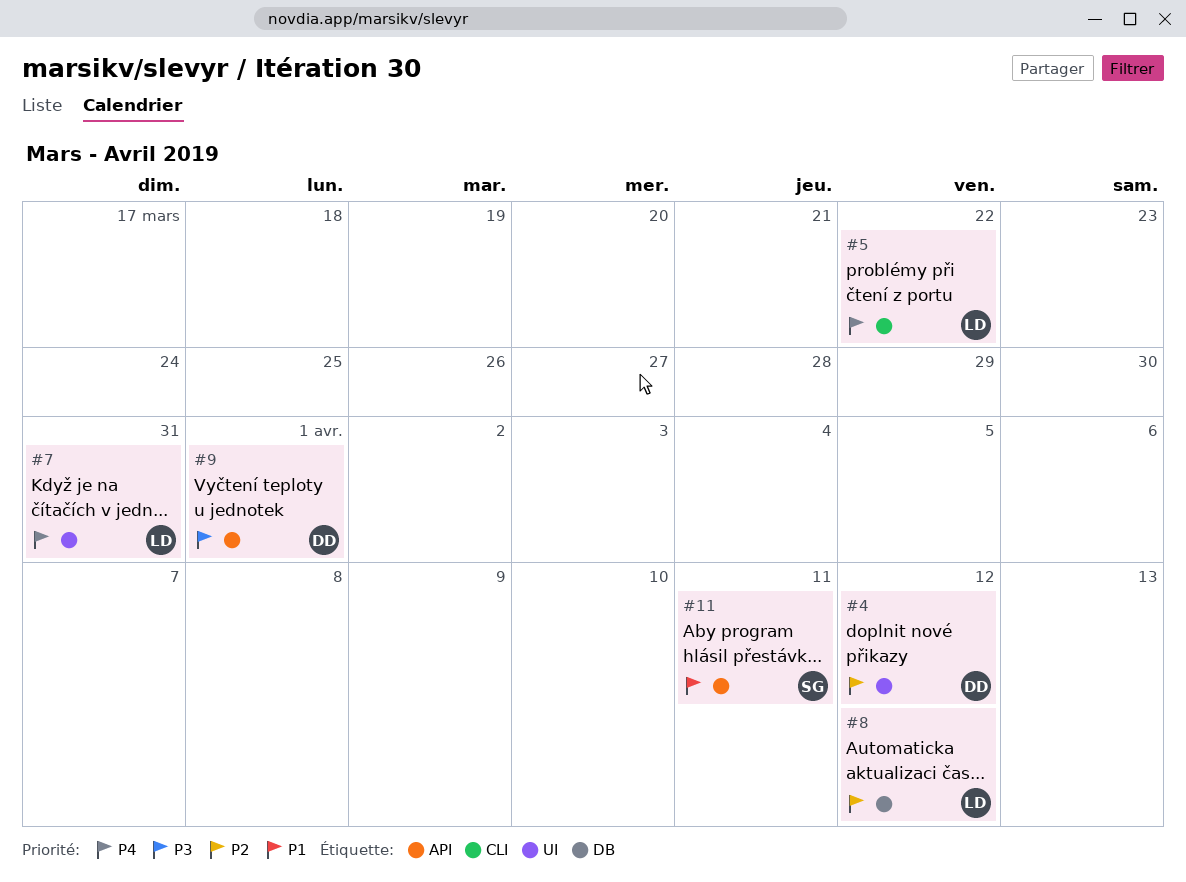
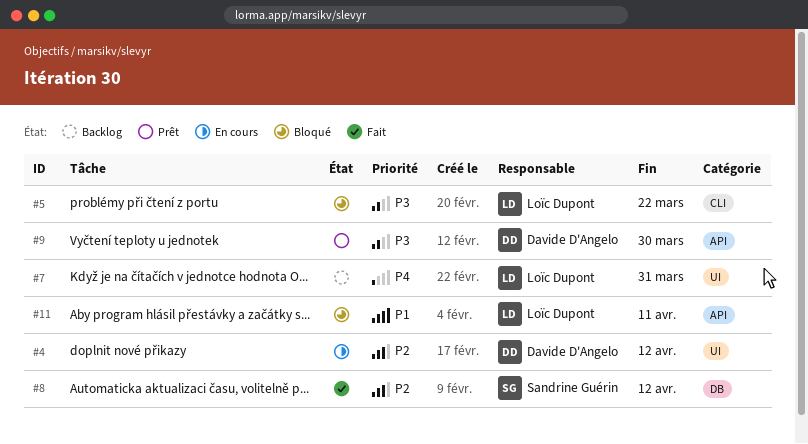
#5, priority: P4 -> P3
#8, owner: Loïc Dupont -> Sandrine Guérin
#9, due: Apr 1 -> Mar 30
#11, owner: Sandrine Guérin -> Loïc Dupont

